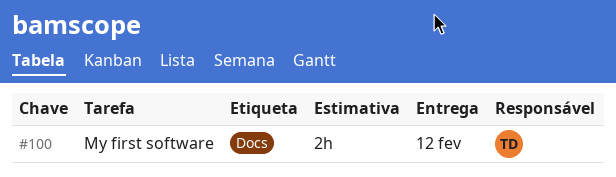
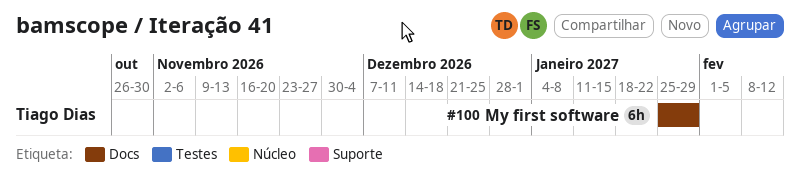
#100, estimate: 2h -> 6h
#100, due: Feb 12 -> Jan 29

